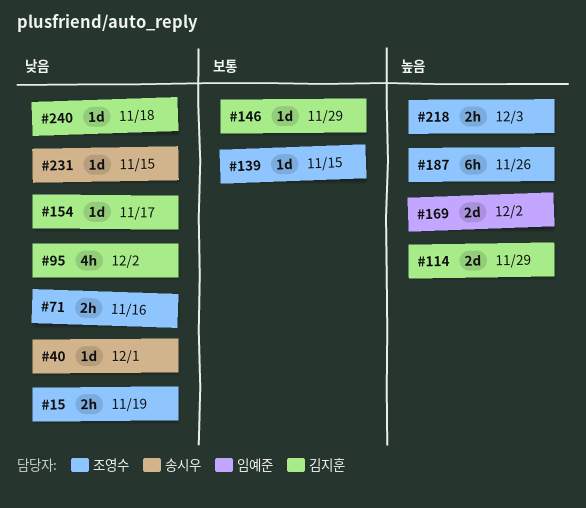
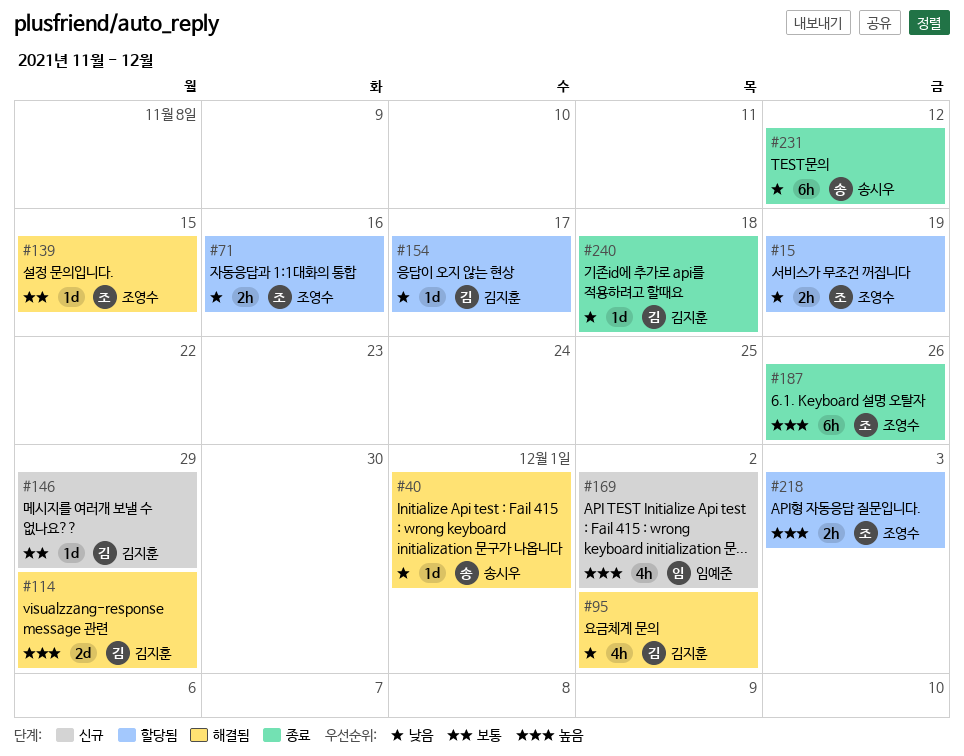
#169, estimate: 2d -> 4h
#231, estimate: 1d -> 6h
#231, due: Nov 15 -> Nov 12

